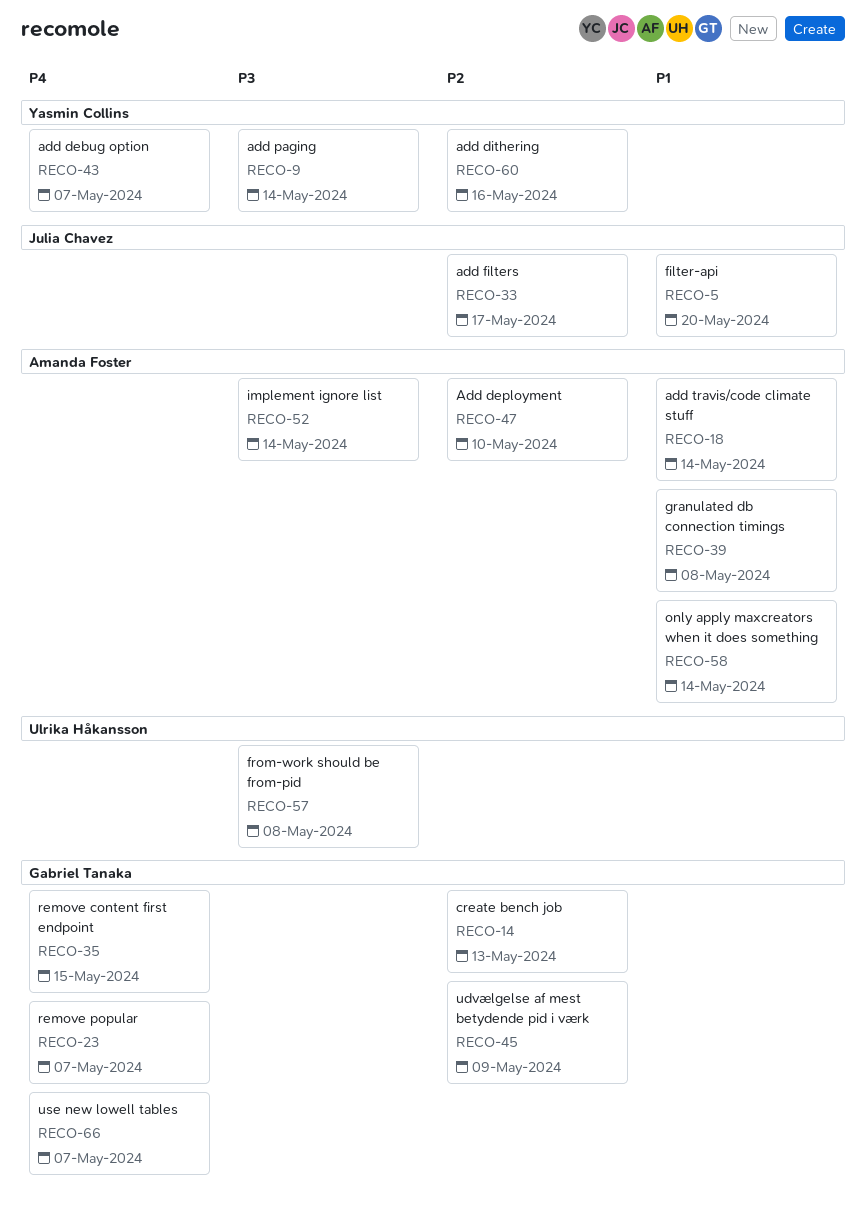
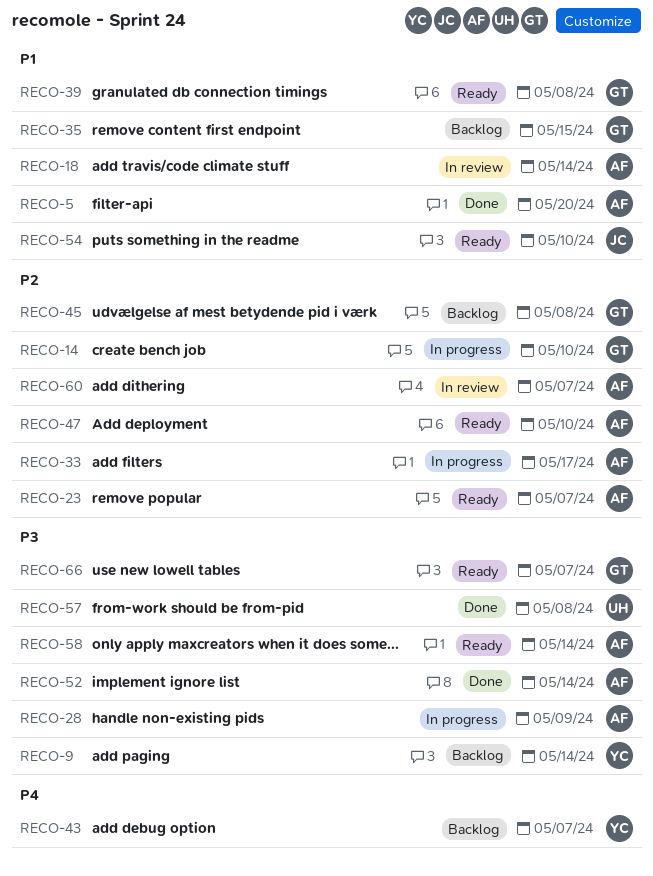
RECO-5, owner: Julia Chavez -> Amanda Foster
RECO-14, due: May 13 -> May 10
RECO-23, owner: Gabriel Tanaka -> Amanda Foster
RECO-23, priority: P4 -> P2
RECO-28: none -> present
RECO-33, owner: Julia Chavez -> Amanda Foster
RECO-35, priority: P4 -> P1
RECO-39, owner: Amanda Foster -> Gabriel Tanaka
RECO-45, due: May 9 -> May 8
RECO-54: none -> present
RECO-58, priority: P1 -> P3
RECO-60, owner: Yasmin Collins -> Amanda Foster
RECO-60, due: May 16 -> May 7
RECO-66, priority: P4 -> P3

